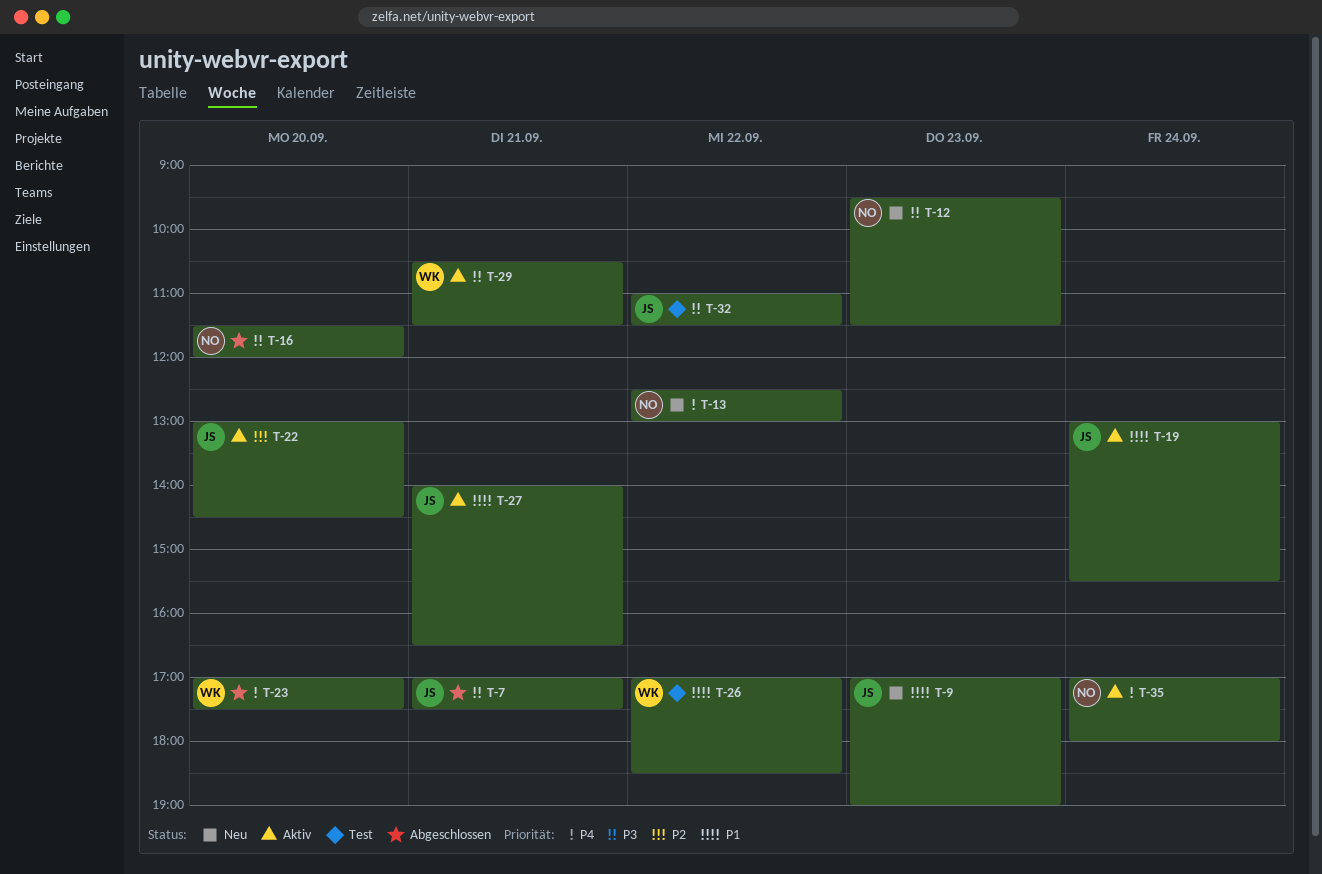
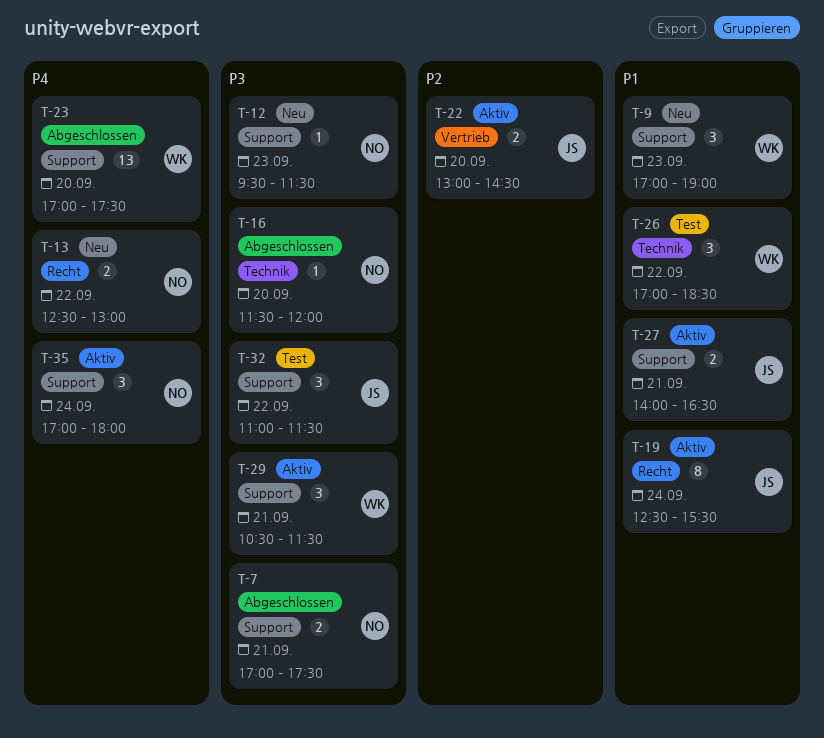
T-7, owner: JS -> NO
T-9, owner: JS -> WK
T-19, begins: 13:00 -> 12:30

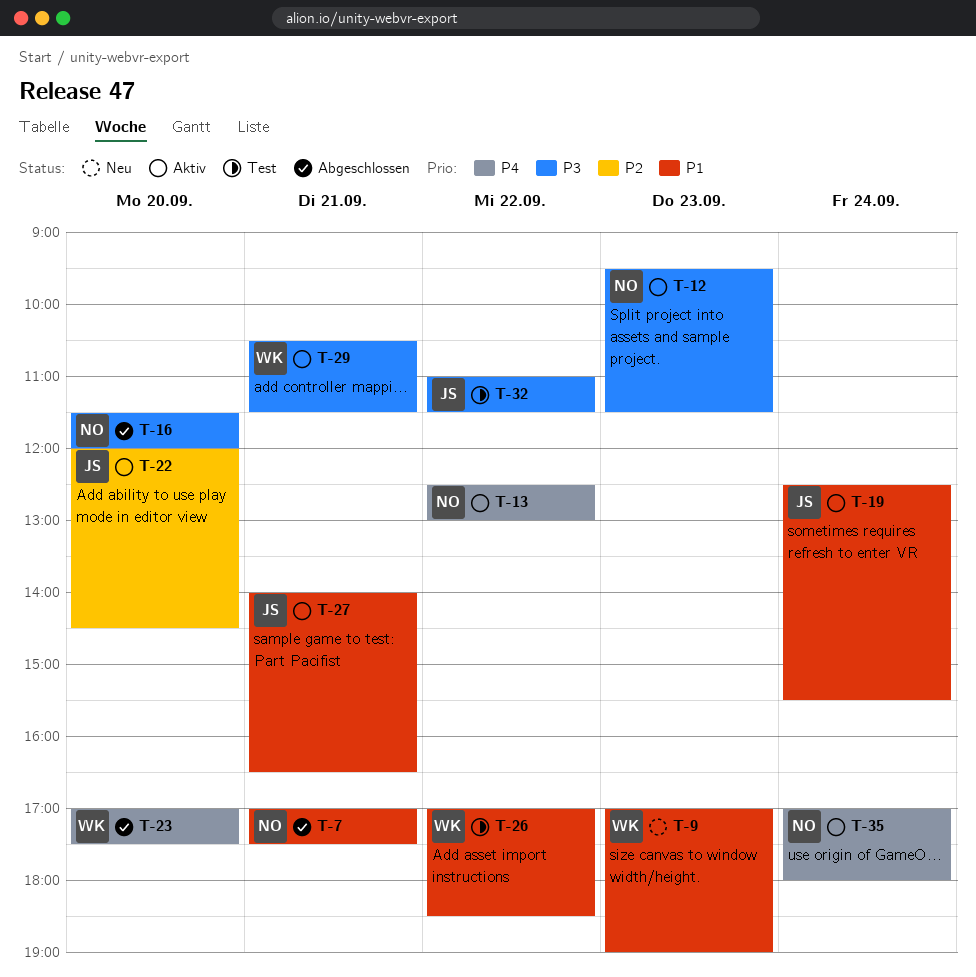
T-7, priority: P3 -> P1
T-12, status: Neu -> Aktiv
T-13, status: Neu -> Aktiv
T-22, begins: 13:00 -> 12:00

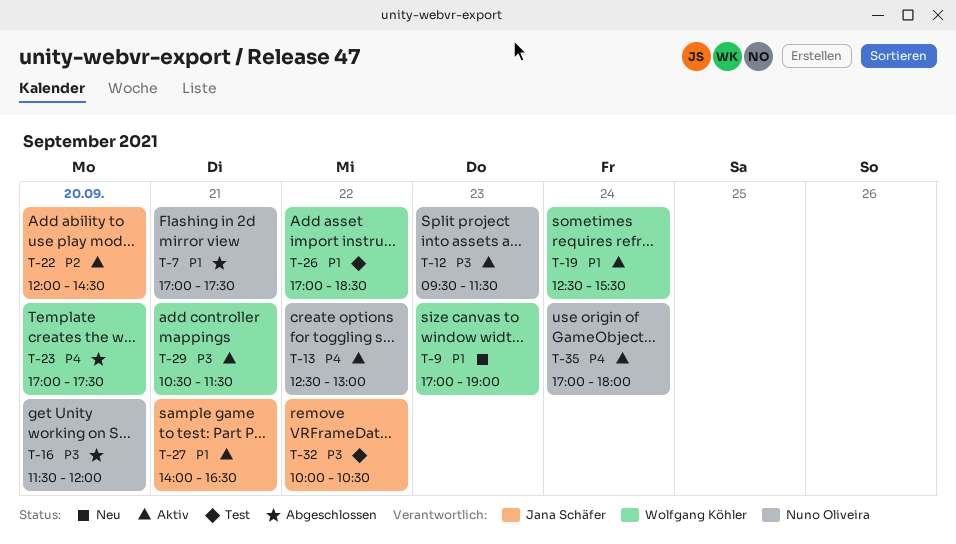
T-19, owner: Jana Schäfer -> Wolfgang Köhler
T-32, begins: 11:00 -> 10:00
T-32, ends: 11:30 -> 10:30

